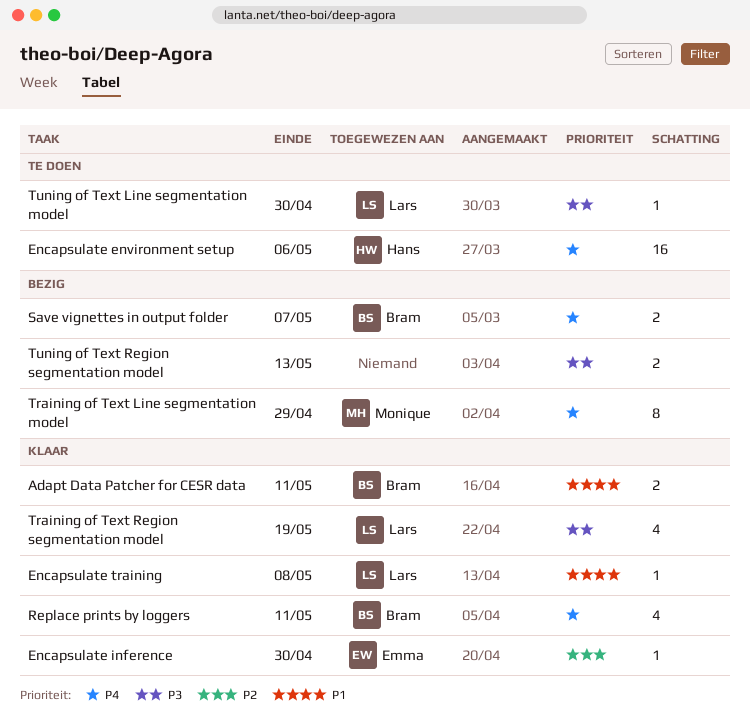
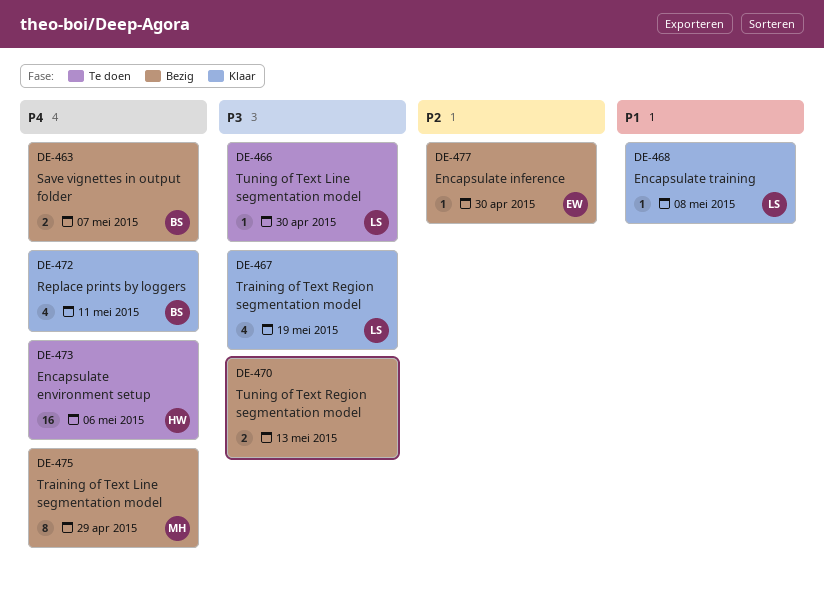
Adapt Data Patcher for CESR data: present -> none
Encapsulate inference, status: Klaar -> Bezig

